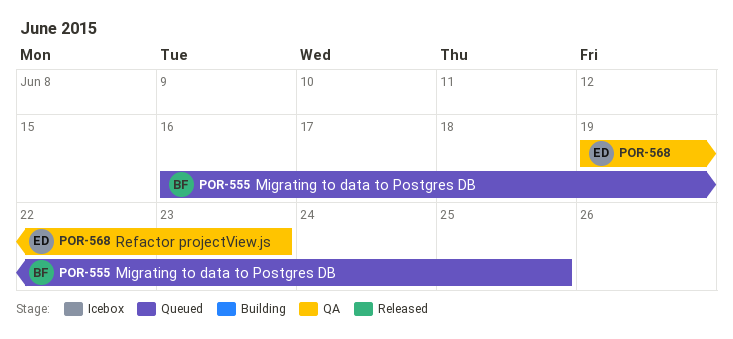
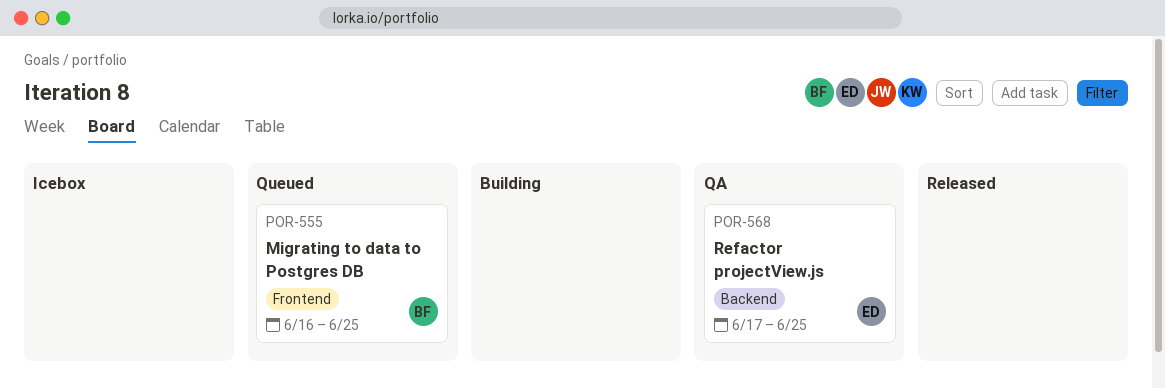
POR-568, start: Jun 19 -> Jun 17
POR-568, due: Jun 23 -> Jun 25

